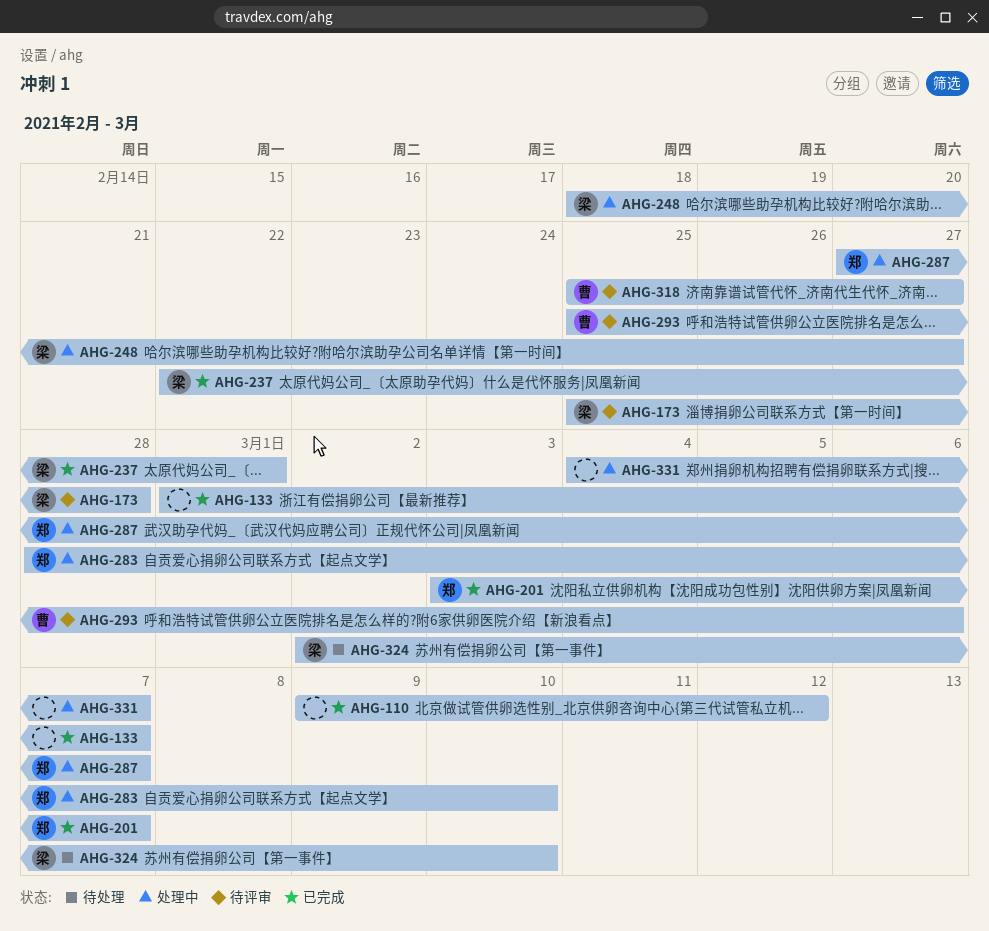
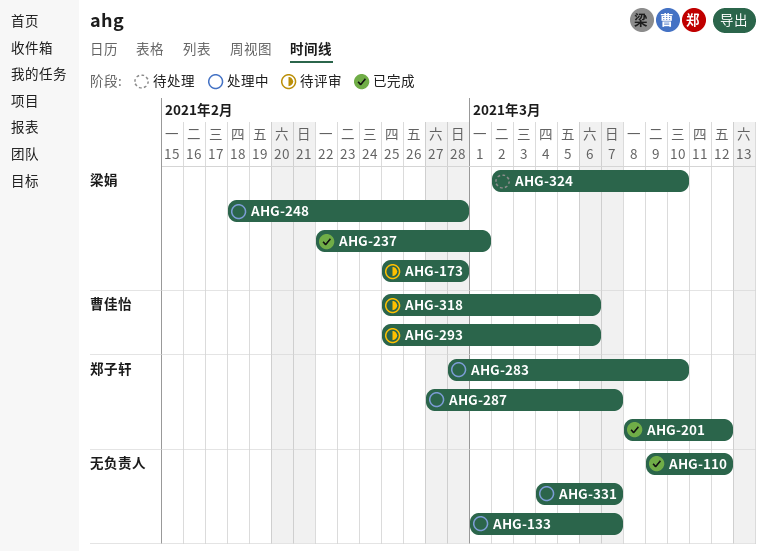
AHG-133, status: 已完成 -> 处理中
AHG-201, start: Mar 3 -> Mar 8
AHG-201, due: Mar 7 -> Mar 12
AHG-248, due: Feb 27 -> Feb 28
AHG-318, due: Feb 27 -> Mar 6

